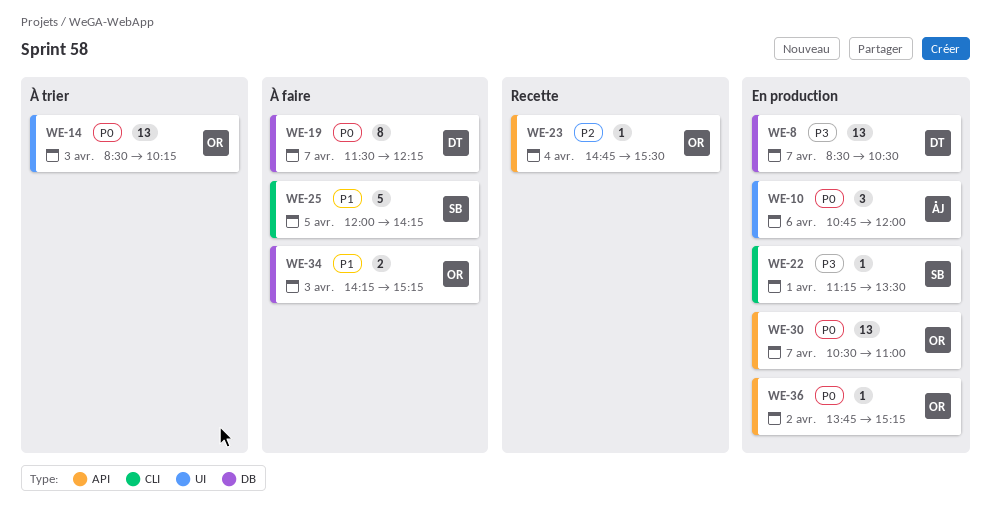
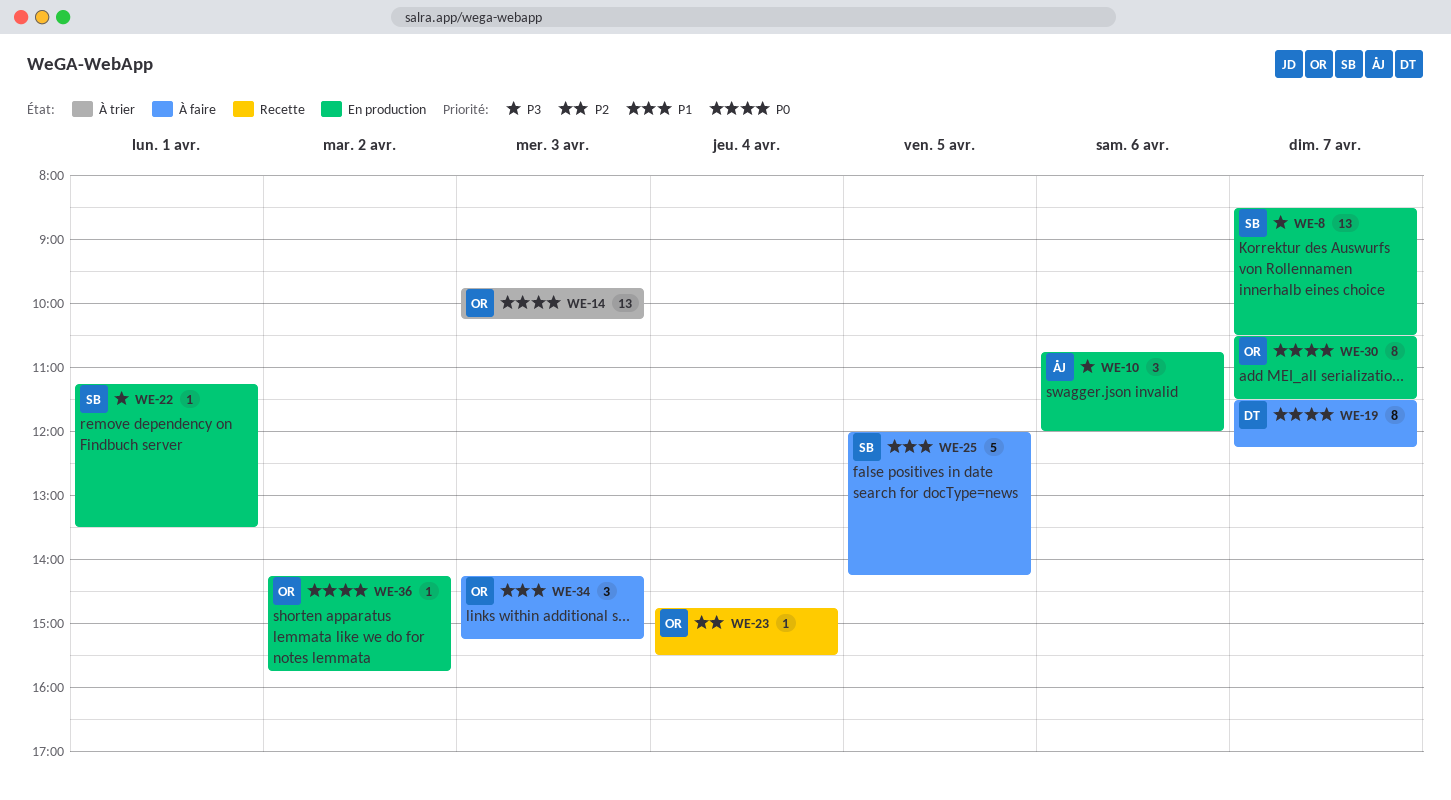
WE-8, owner: DT -> SB
WE-10, priority: P0 -> P3
WE-14, begins: 08:30 -> 09:45
WE-30, estimate: 13 -> 8
WE-30, ends: 11:00 -> 11:30
WE-34, estimate: 2 -> 3
WE-36, begins: 13:45 -> 14:15
WE-36, ends: 15:15 -> 15:45

